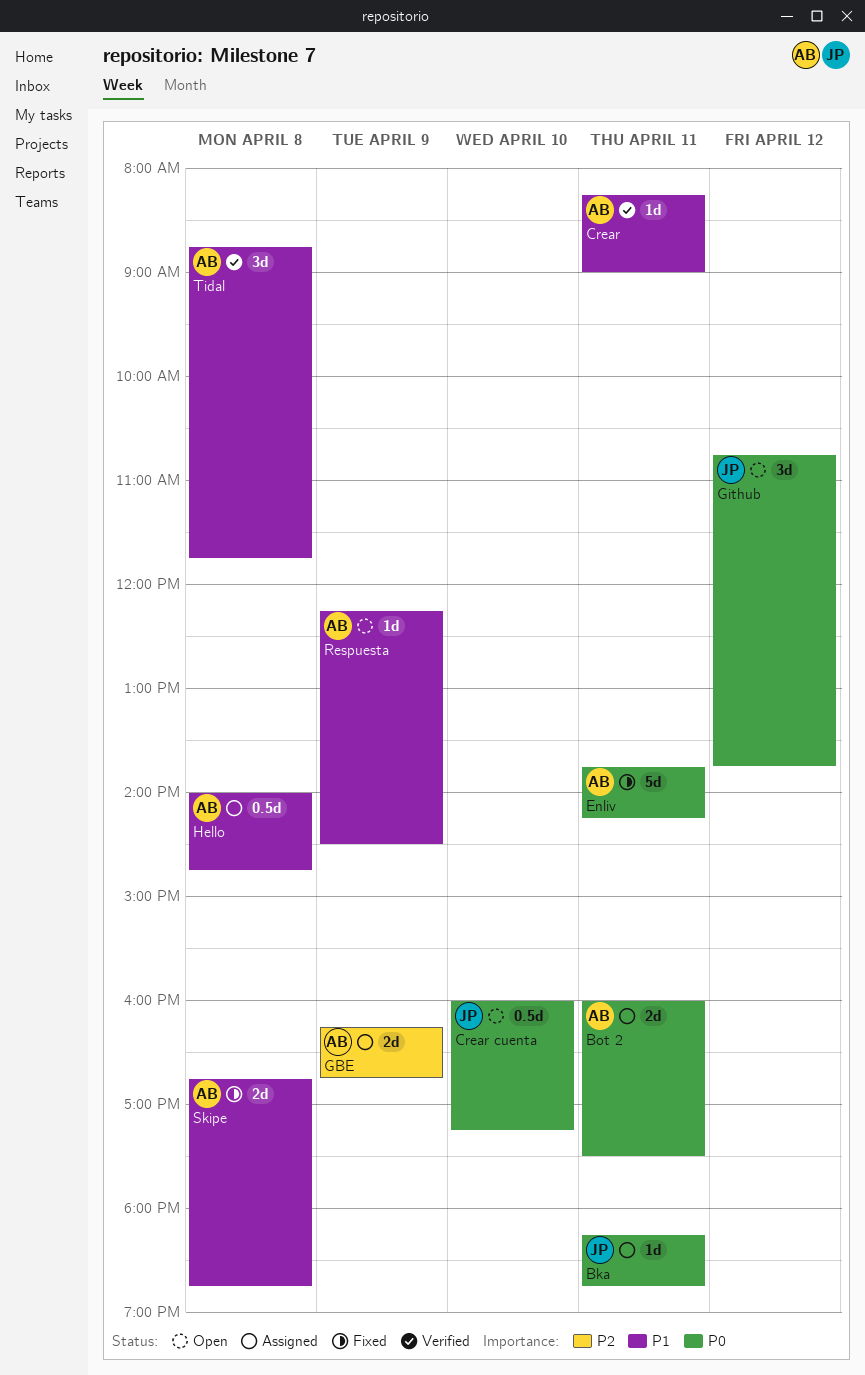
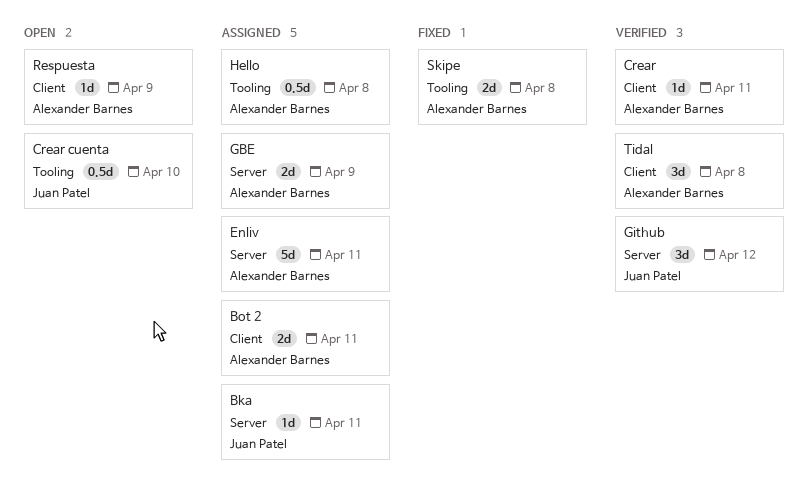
Enliv, status: Fixed -> Assigned
Github, status: Open -> Verified

